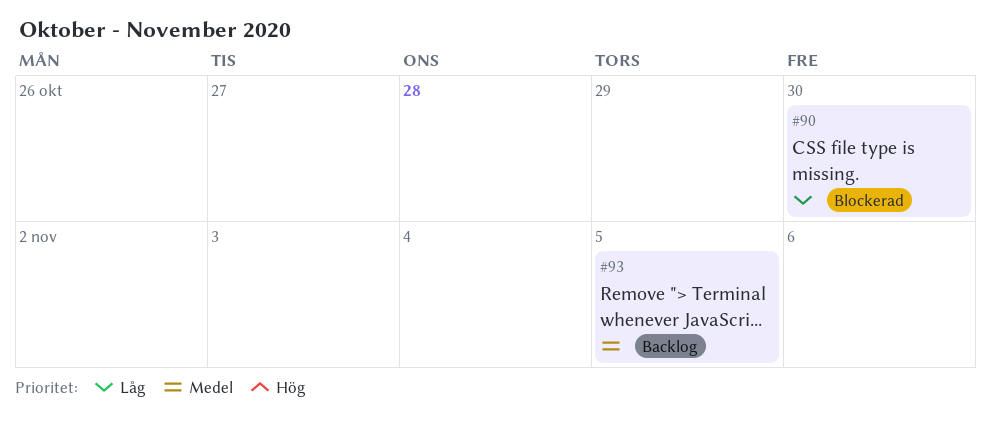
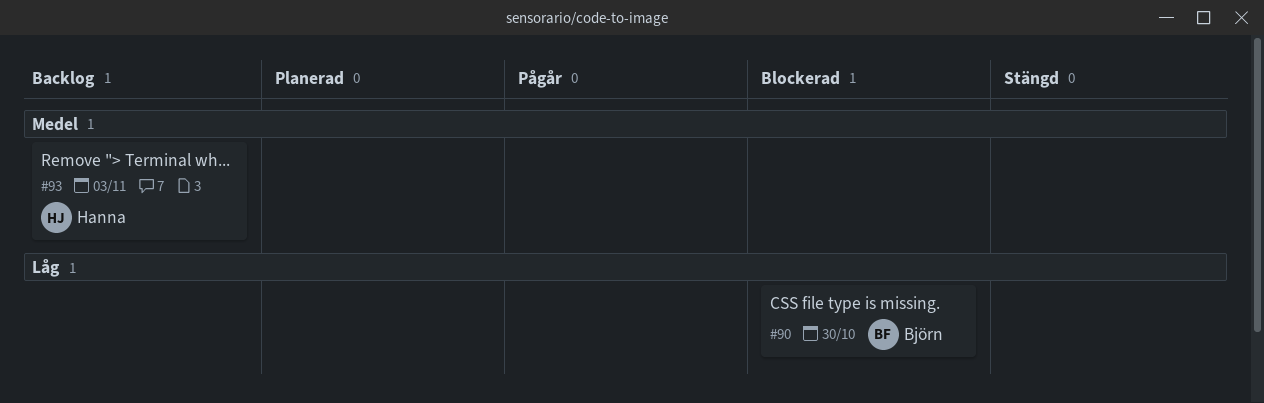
#93, due: Nov 5 -> Nov 3

